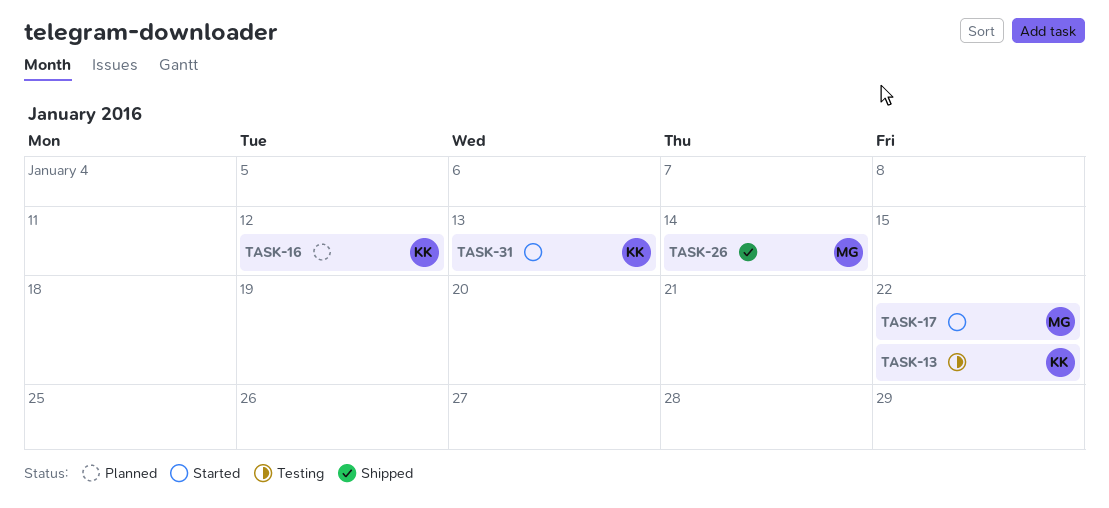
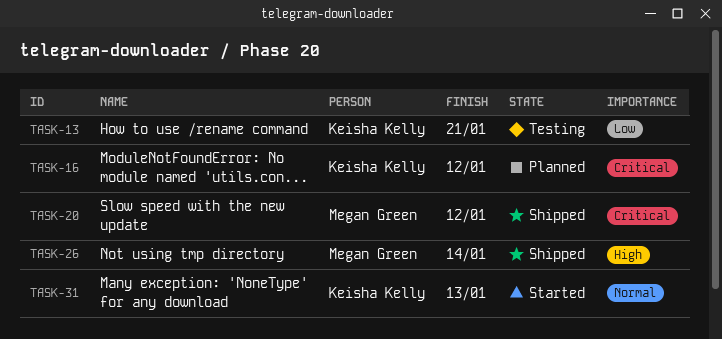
TASK-13, due: Jan 22 -> Jan 21
TASK-17: present -> none
TASK-20: none -> present

